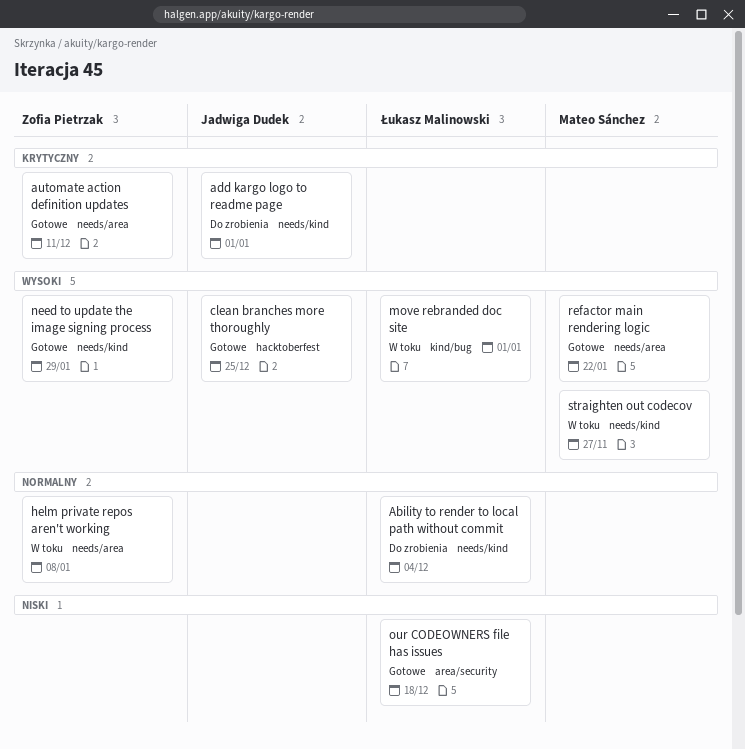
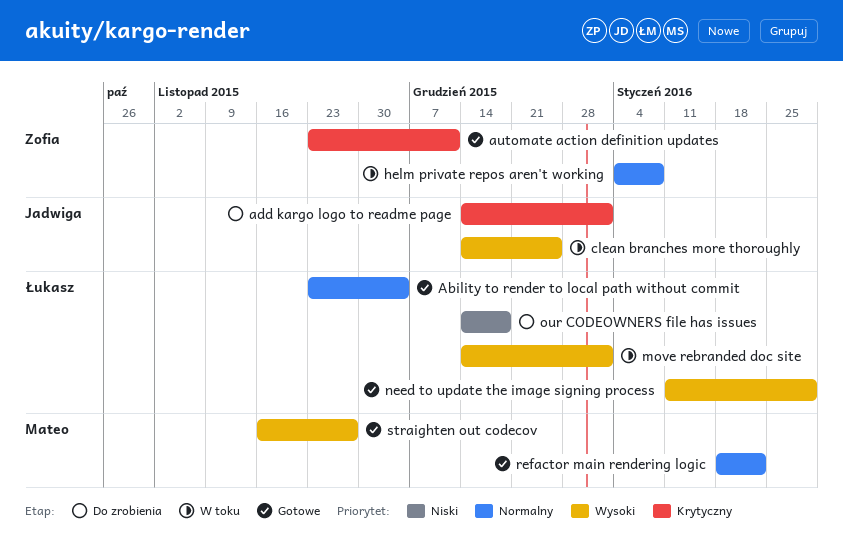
Ability to render to local path without commit, status: Do zrobienia -> Gotowe
clean branches more thoroughly, status: Gotowe -> W toku
need to update the image signing process, owner: Zofia Pietrzak -> Łukasz Malinowski
our CODEOWNERS file has issues, status: Gotowe -> Do zrobienia
refactor main rendering logic, priority: Wysoki -> Normalny
straighten out codecov, status: W toku -> Gotowe

